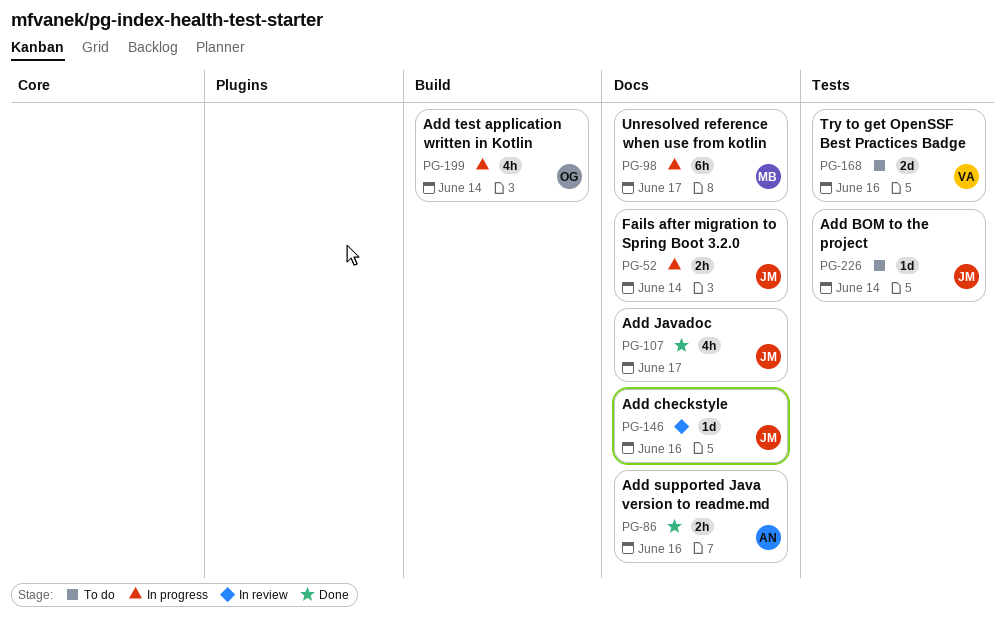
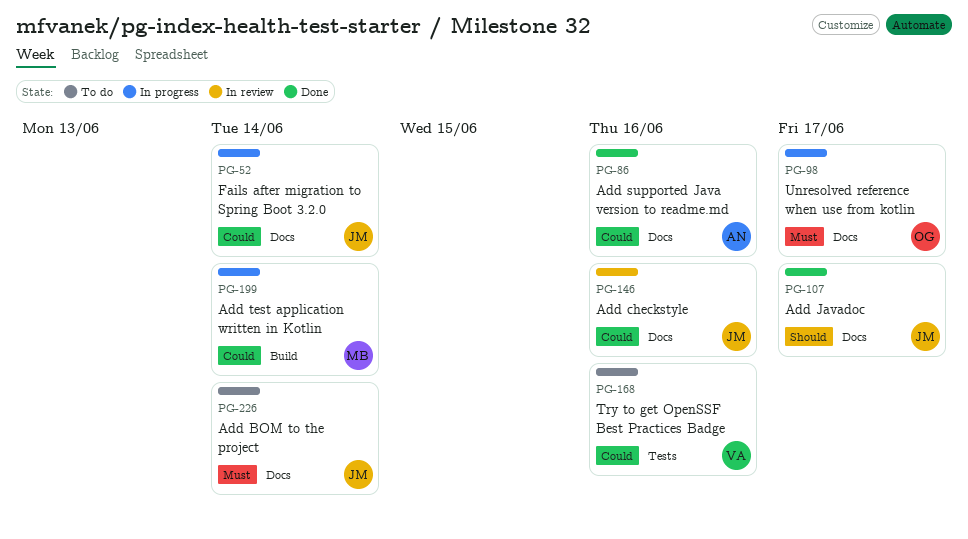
PG-98, owner: MB -> OG
PG-199, owner: OG -> MB
PG-226, label: Tests -> Docs

